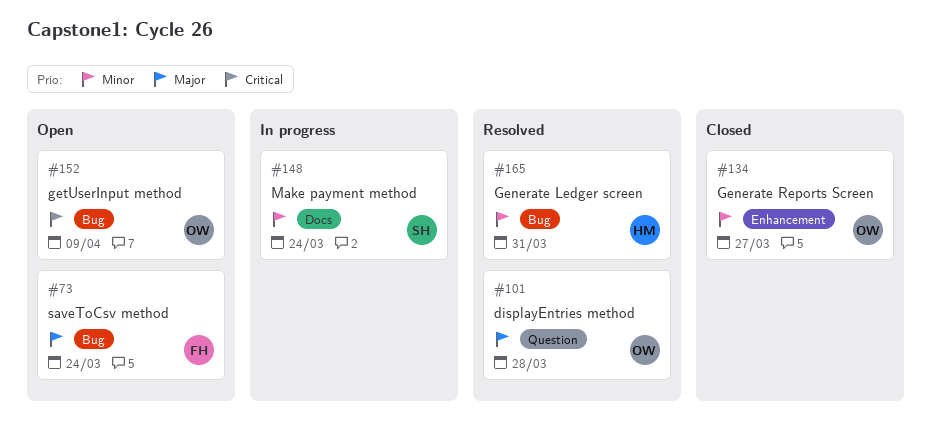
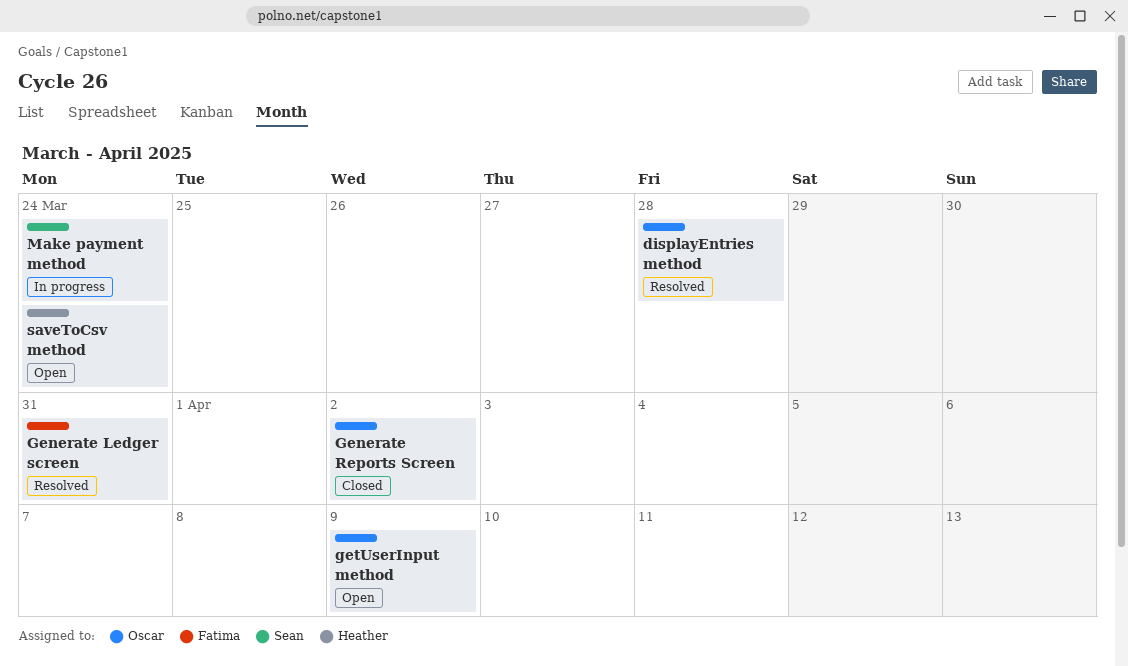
Generate Ledger screen, owner: Heather -> Fatima
Generate Reports Screen, due: Mar 27 -> Apr 2
saveToCsv method, owner: Fatima -> Heather

